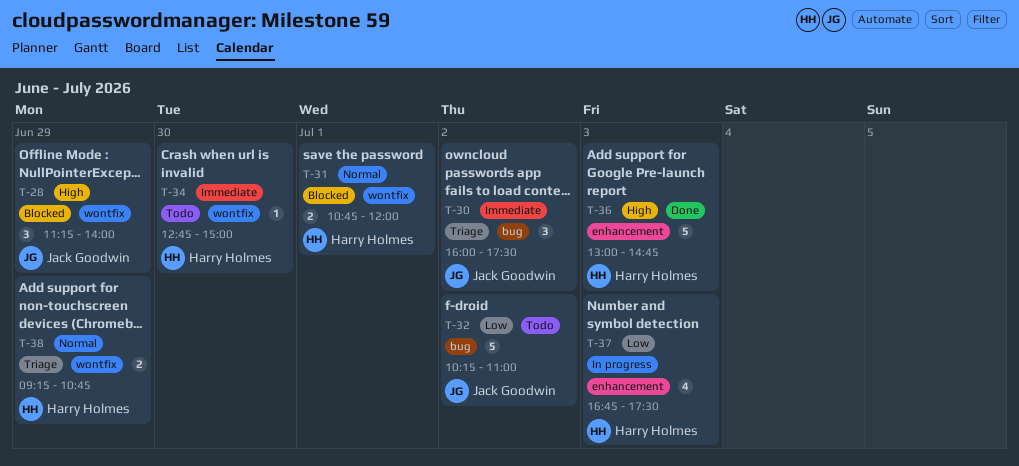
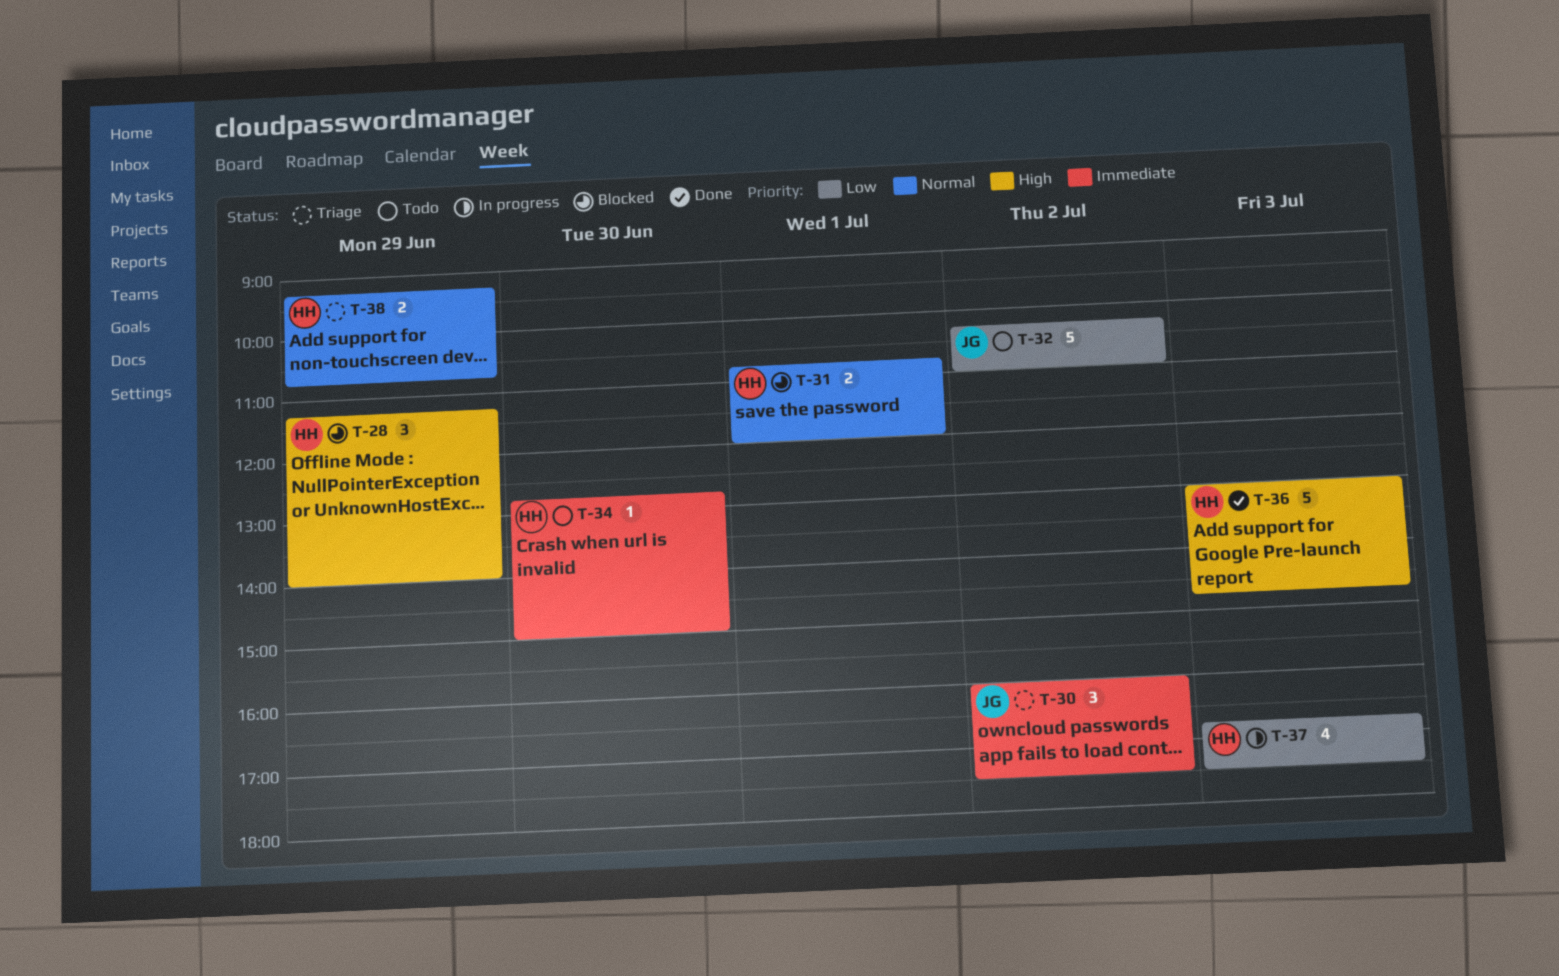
T-28, owner: Jack Goodwin -> Harry Holmes

